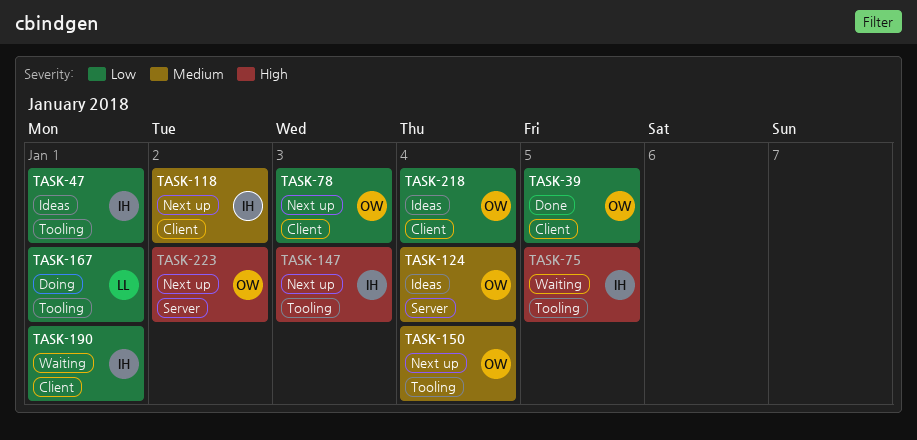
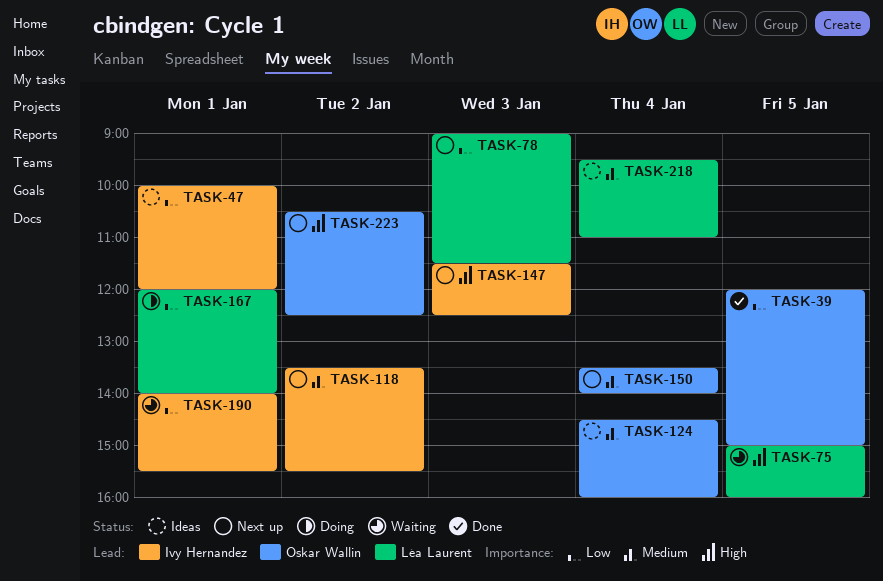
TASK-75, owner: Ivy Hernandez -> Léa Laurent
TASK-78, owner: Oskar Wallin -> Léa Laurent
TASK-218, owner: Oskar Wallin -> Léa Laurent
TASK-218, priority: Low -> Medium

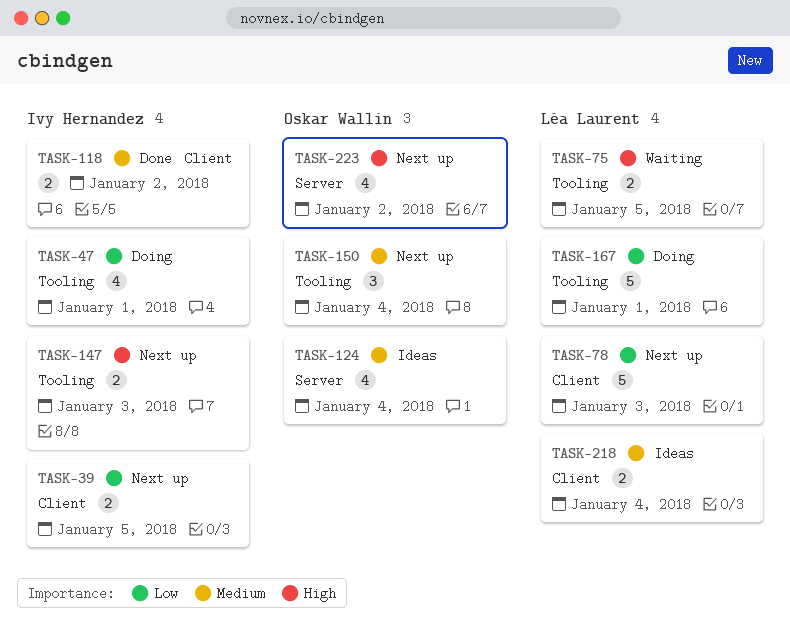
TASK-39, status: Done -> Next up
TASK-39, owner: Oskar Wallin -> Ivy Hernandez
TASK-47, status: Ideas -> Doing
TASK-118, status: Next up -> Done
TASK-190: present -> none

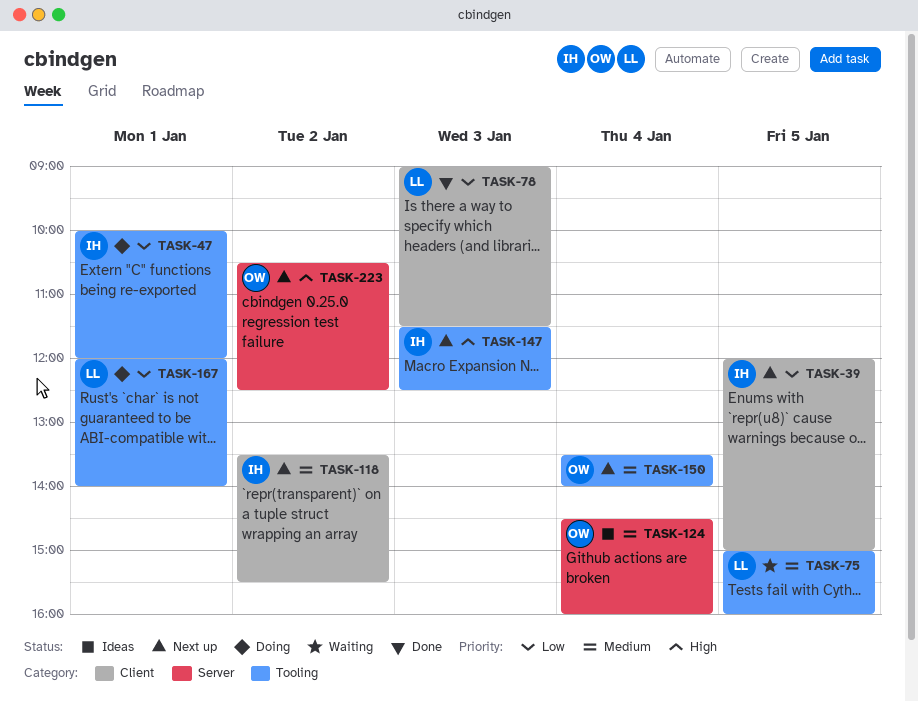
TASK-75, priority: High -> Medium
TASK-78, status: Next up -> Done
TASK-118, status: Done -> Next up
TASK-218: present -> none

